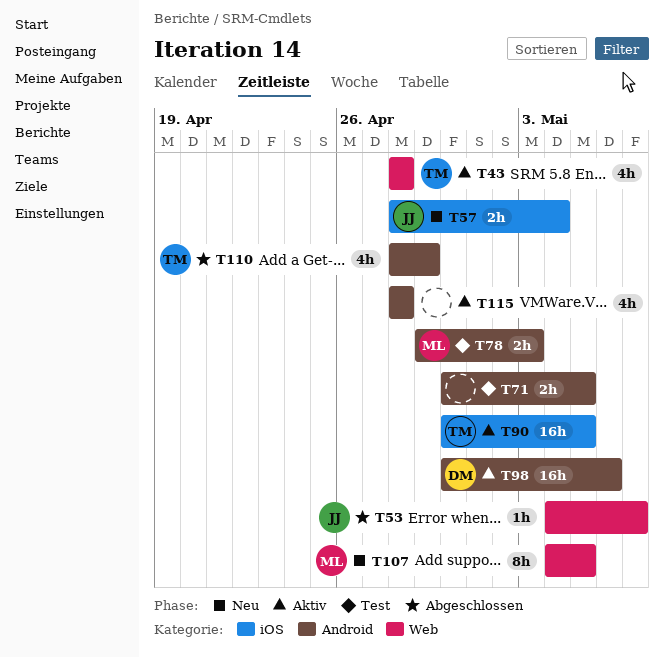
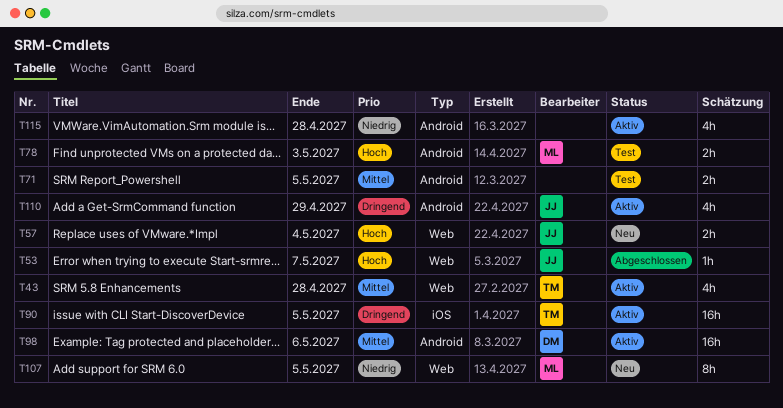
T57, label: iOS -> Web
T110, status: Abgeschlossen -> Aktiv
T110, owner: TM -> JJ

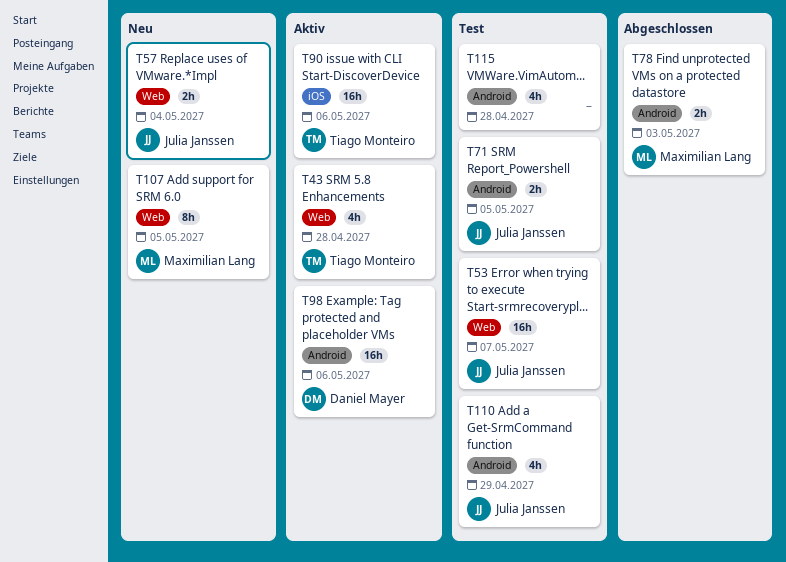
T53, status: Abgeschlossen -> Test
T53, estimate: 1h -> 16h
T71, owner: none -> Julia Janssen
T78, status: Test -> Abgeschlossen
T90, due: May 5 -> May 6
T110, status: Aktiv -> Test
T115, status: Aktiv -> Test

